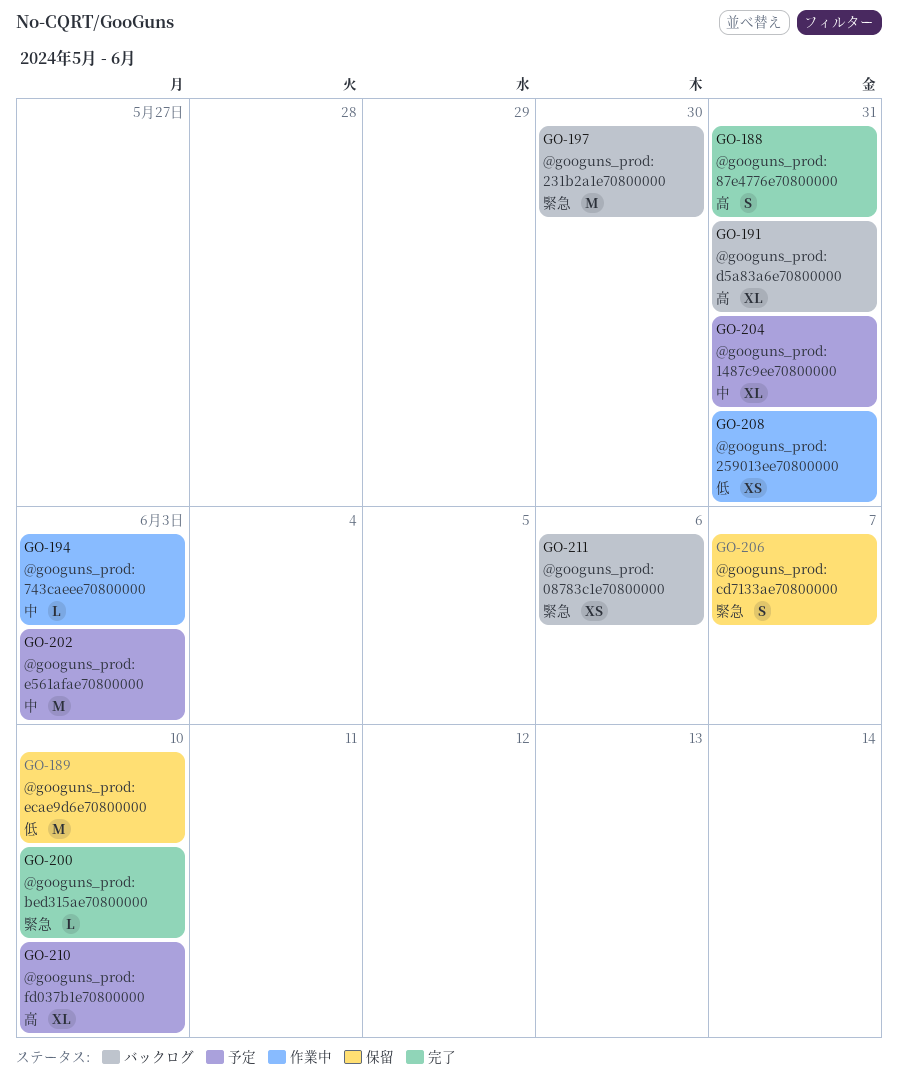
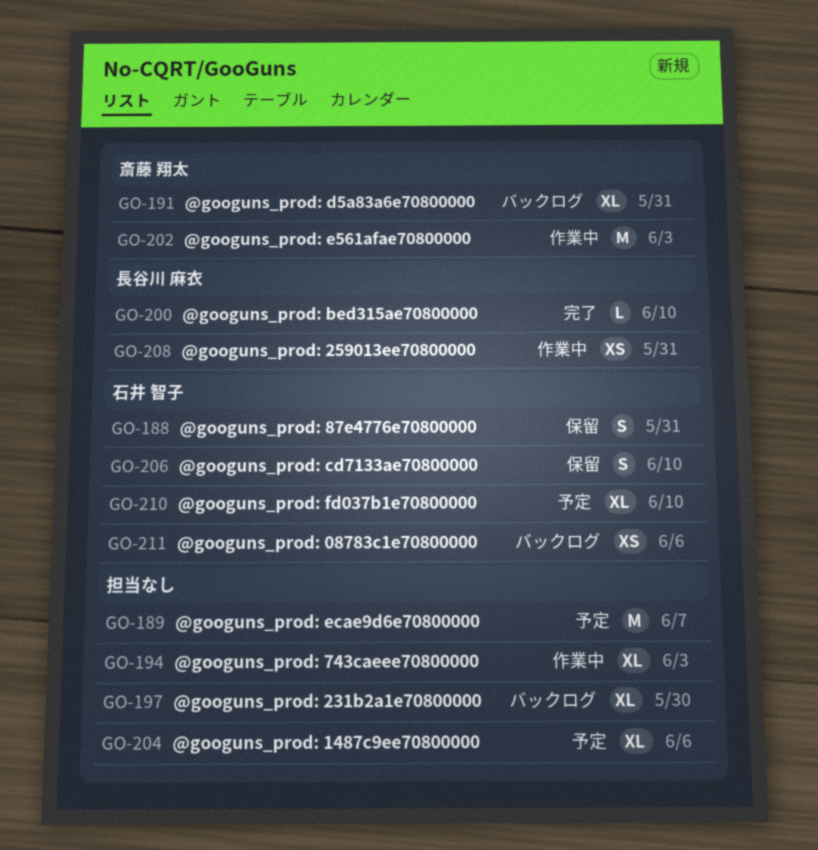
GO-188, status: 完了 -> 保留
GO-189, status: 保留 -> 予定
GO-189, due: Jun 10 -> Jun 7
GO-194, estimate: L -> XL
GO-197, estimate: M -> XL
GO-202, status: 予定 -> 作業中
GO-204, due: May 31 -> Jun 6
GO-206, due: Jun 7 -> Jun 10

